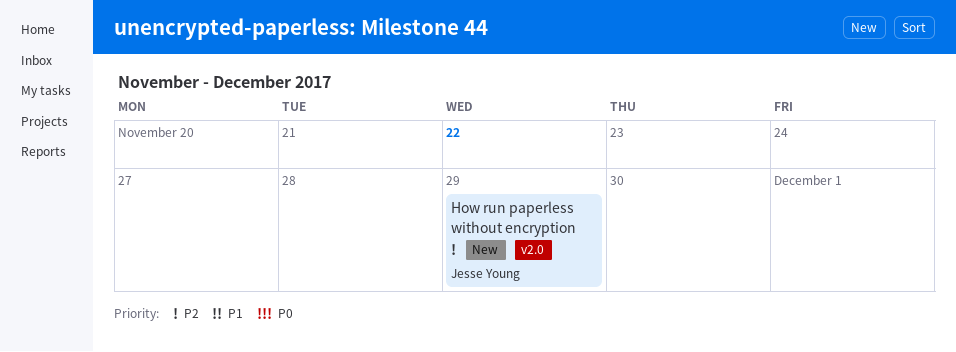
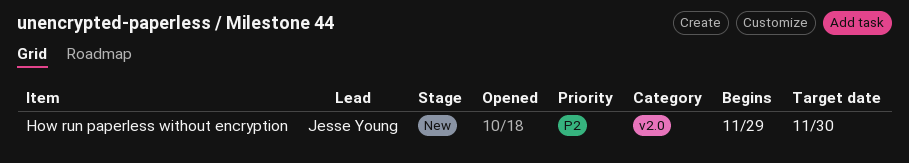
How run paperless without encryption, due: Nov 29 -> Nov 30

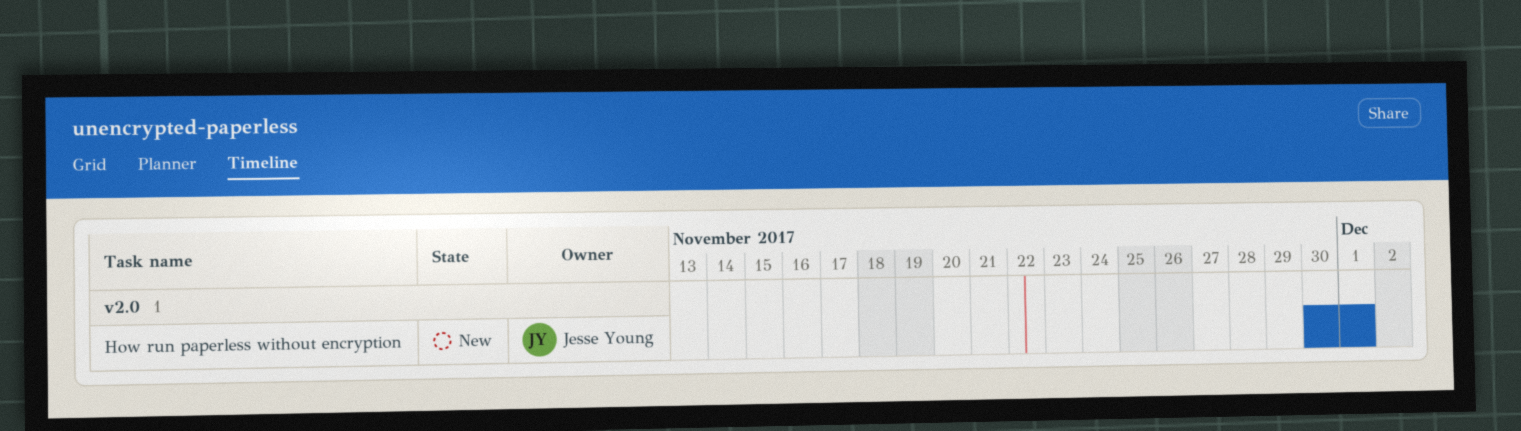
How run paperless without encryption, start: Nov 29 -> Nov 30
How run paperless without encryption, due: Nov 30 -> Dec 1

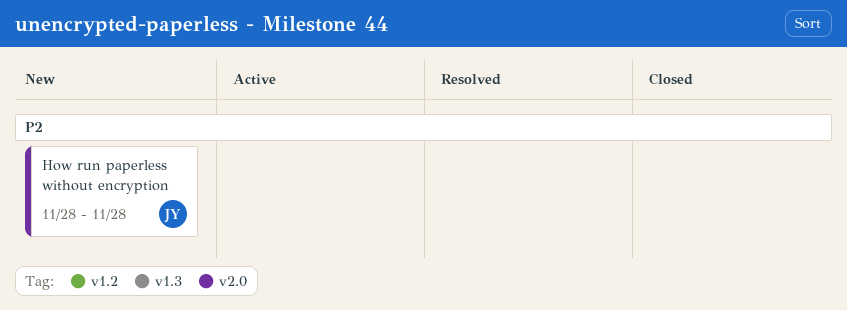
How run paperless without encryption, start: Nov 30 -> Nov 28
How run paperless without encryption, due: Dec 1 -> Nov 28

